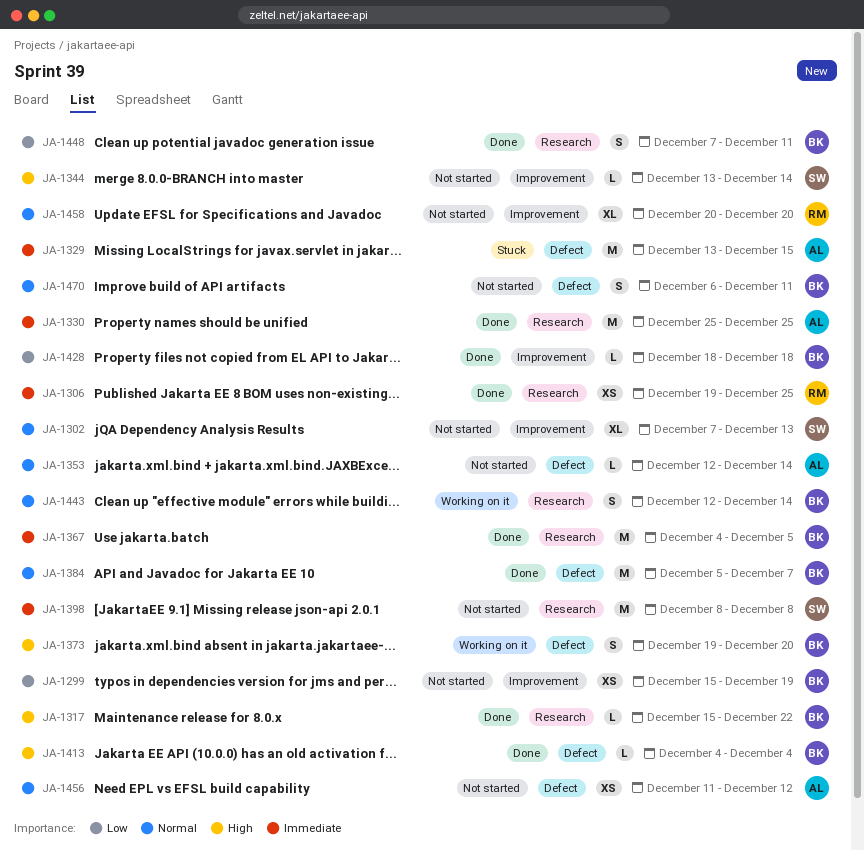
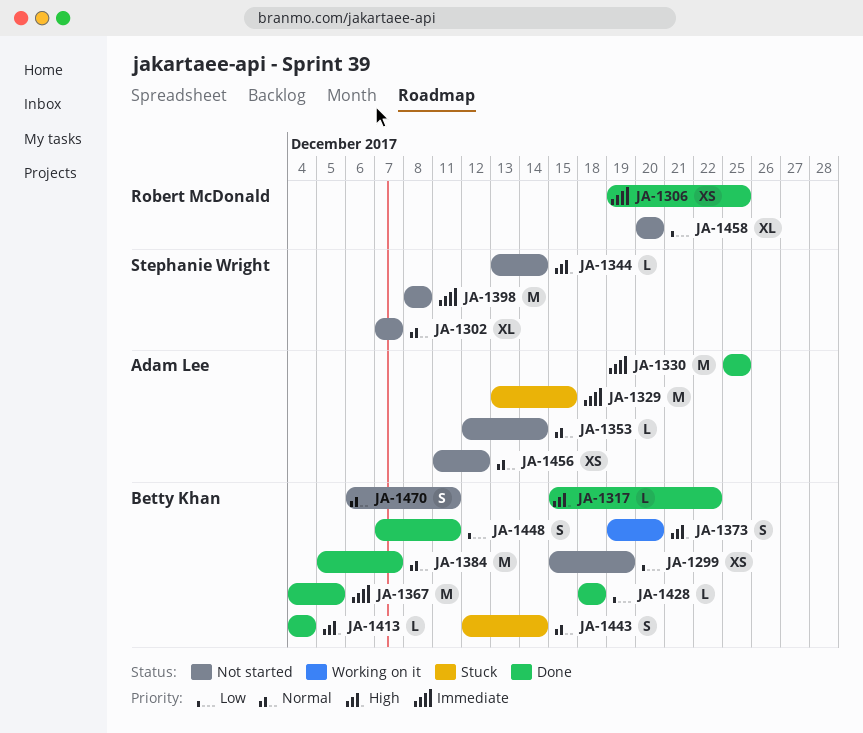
JA-1302, due: Dec 13 -> Dec 7
JA-1443, status: Working on it -> Stuck
JA-1458, priority: Normal -> Low

